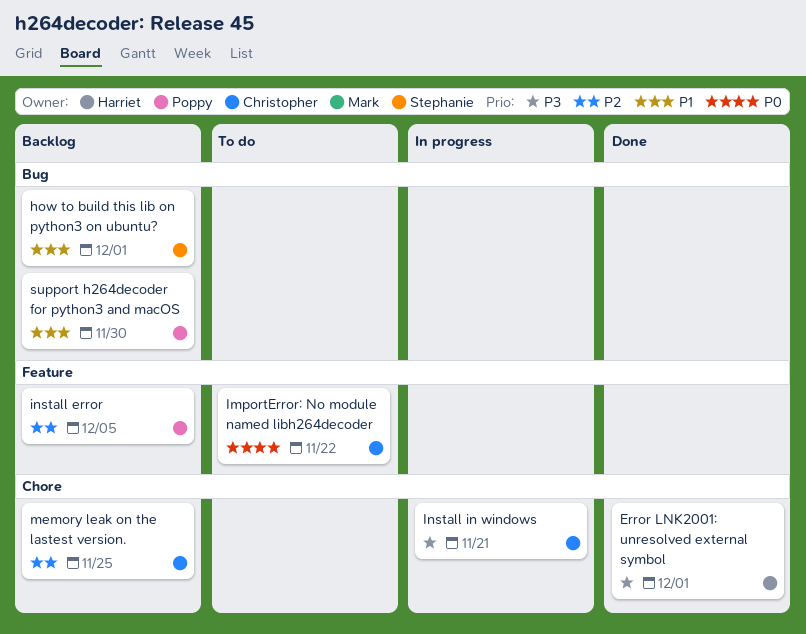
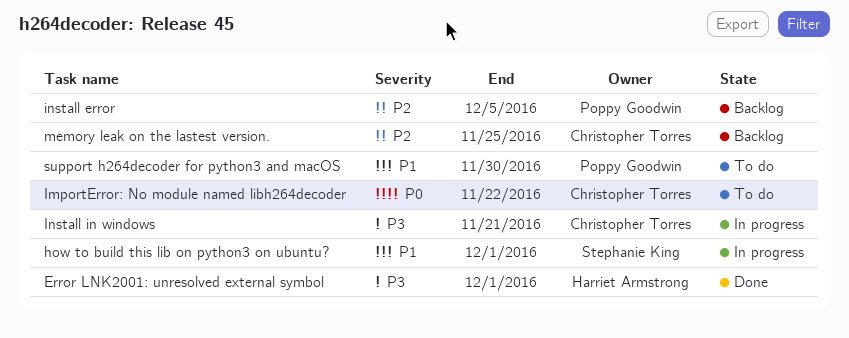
how to build this lib on python3 on ubuntu?, status: Backlog -> In progress
support h264decoder for python3 and macOS, status: Backlog -> To do

